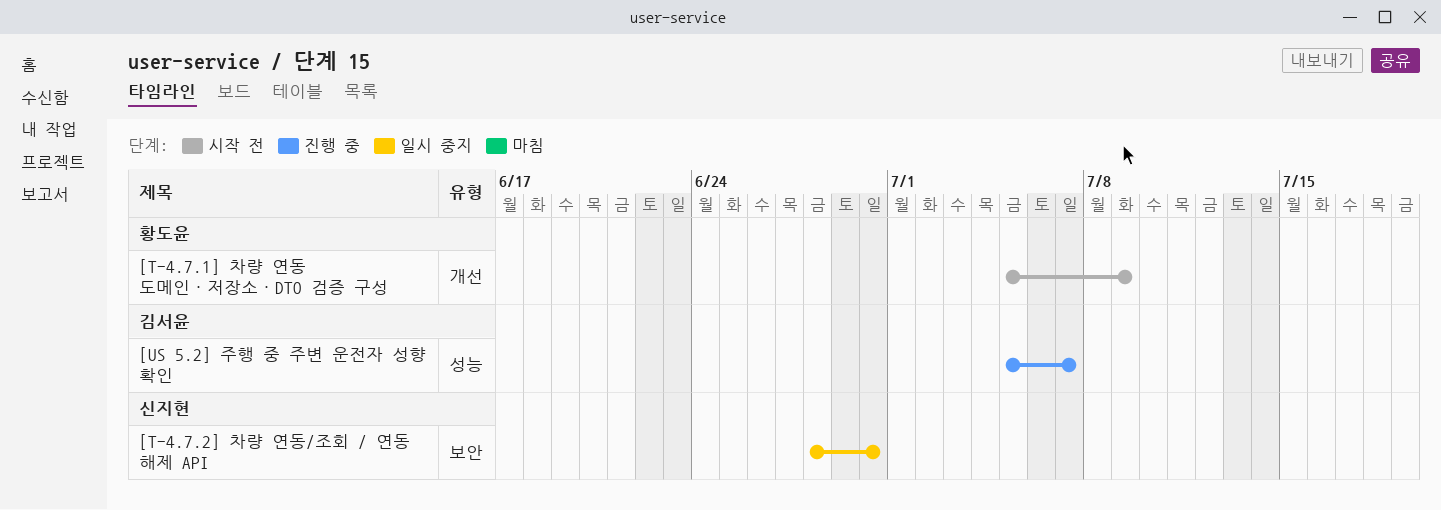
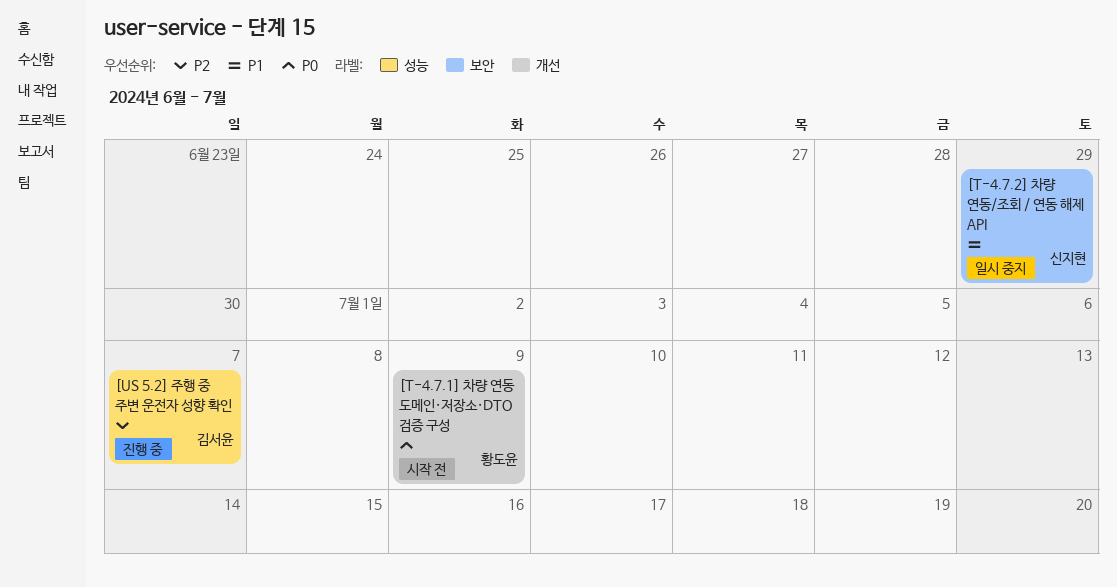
[T-4.7.2] 차량 연동/조회 / 연동 해제 API, due: Jun 30 -> Jun 29

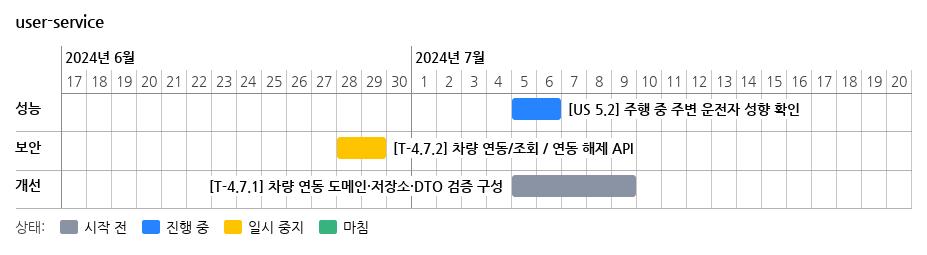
[US 5.2] 주행 중 주변 운전자 성향 확인, due: Jul 7 -> Jul 6

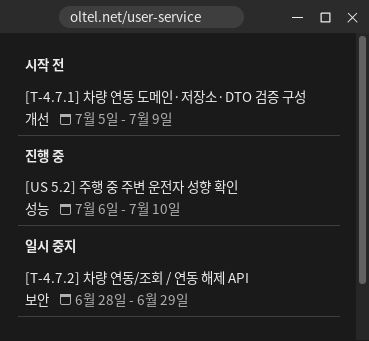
[US 5.2] 주행 중 주변 운전자 성향 확인, start: Jul 5 -> Jul 6
[US 5.2] 주행 중 주변 운전자 성향 확인, due: Jul 6 -> Jul 10

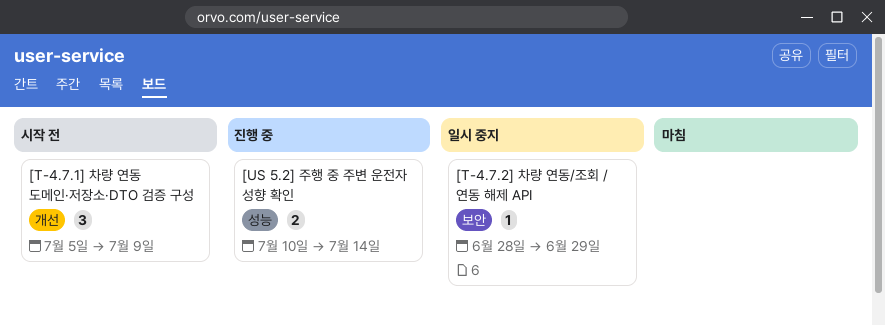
[US 5.2] 주행 중 주변 운전자 성향 확인, start: Jul 6 -> Jul 10
[US 5.2] 주행 중 주변 운전자 성향 확인, due: Jul 10 -> Jul 14

